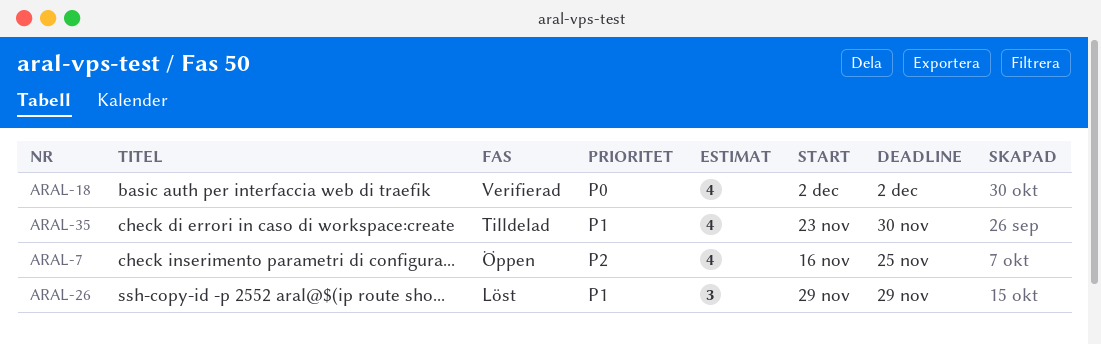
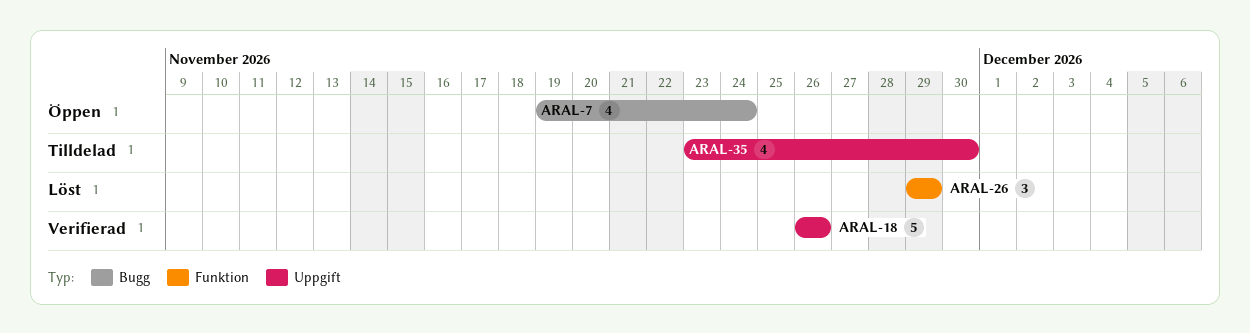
ARAL-7, start: Nov 16 -> Nov 19
ARAL-7, due: Nov 25 -> Nov 24
ARAL-18, estimate: 4 -> 5
ARAL-18, start: Dec 2 -> Nov 26
ARAL-18, due: Dec 2 -> Nov 26

